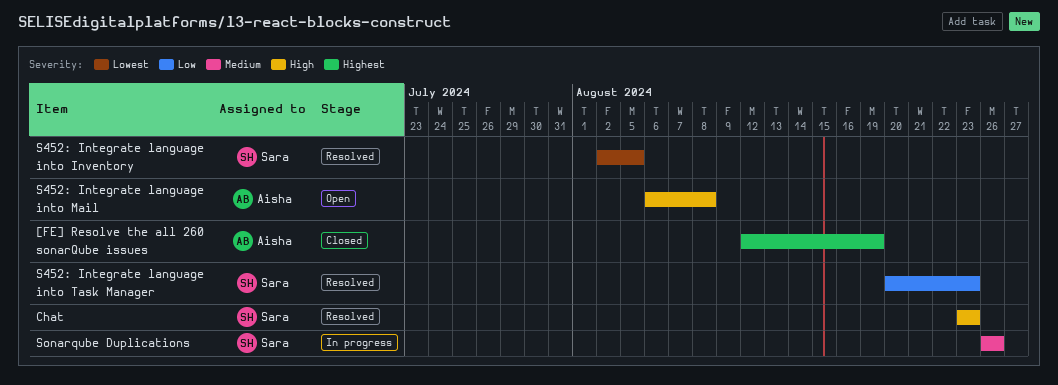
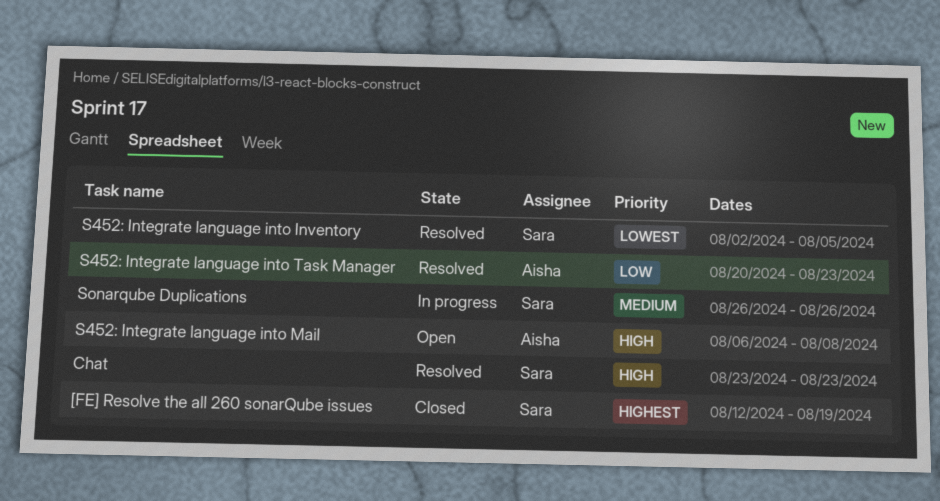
[FE] Resolve the all 260 sonarQube issues, owner: Aisha -> Sara
S452: Integrate language into Task Manager, owner: Sara -> Aisha

